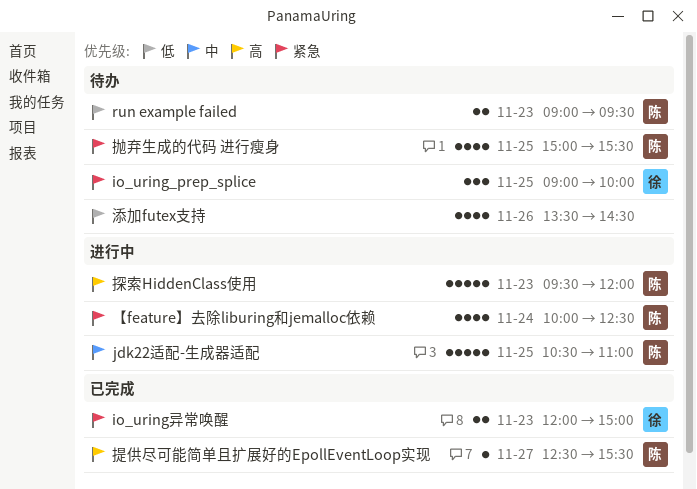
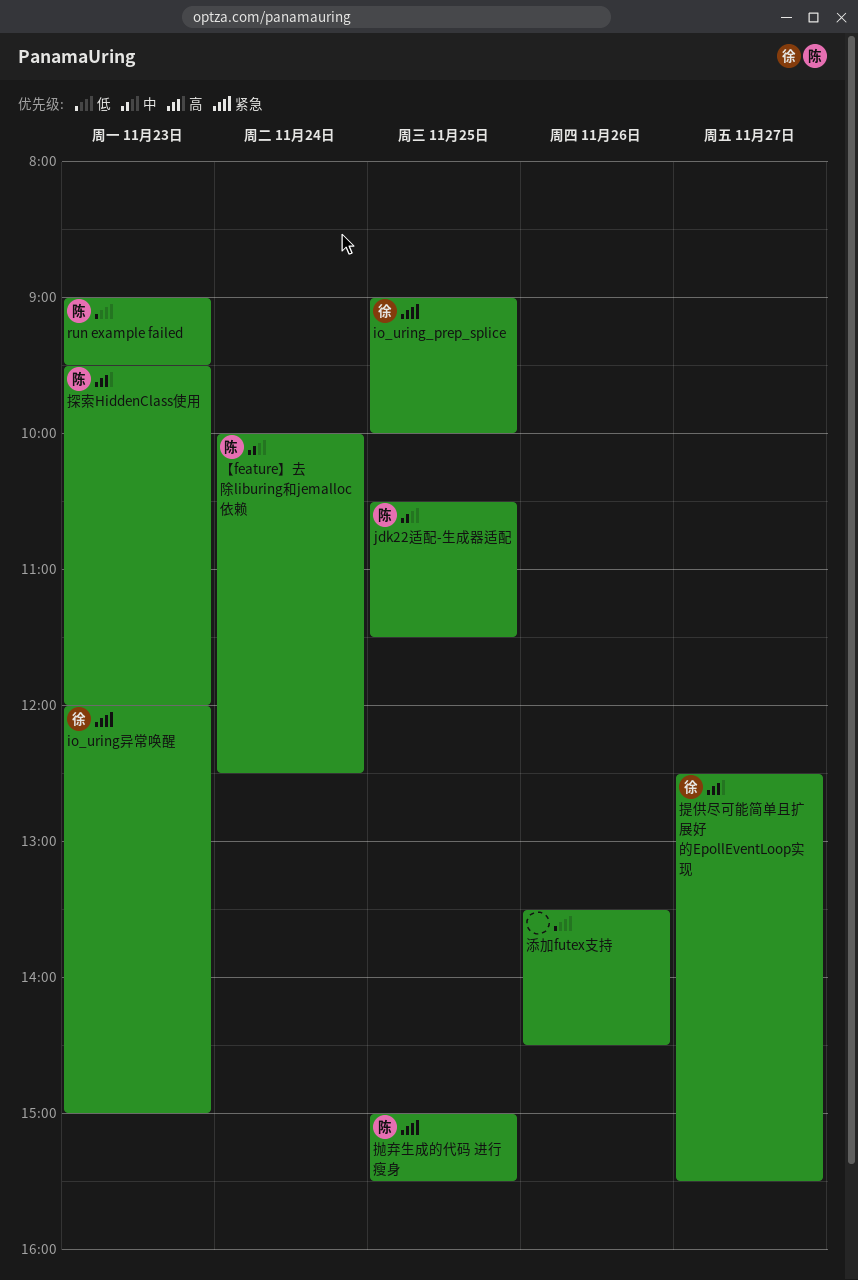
jdk22适配-生成器适配, ends: 11:00 -> 11:30
【feature】去除liburing和jemalloc依赖, priority: 紧急 -> 中
提供尽可能简单且扩展好的EpollEventLoop实现, owner: 陈 -> 徐

